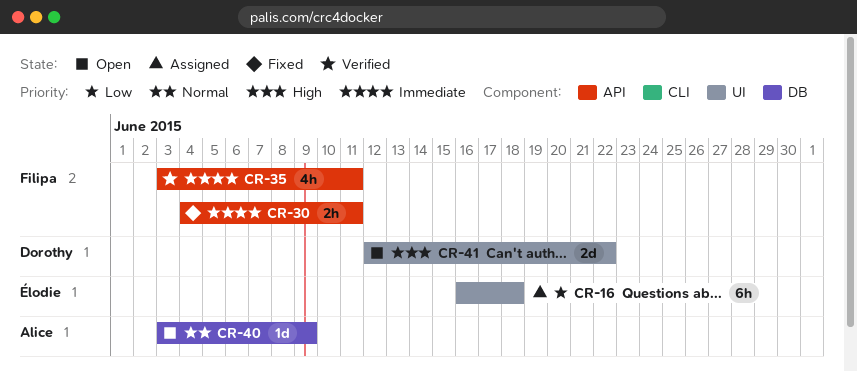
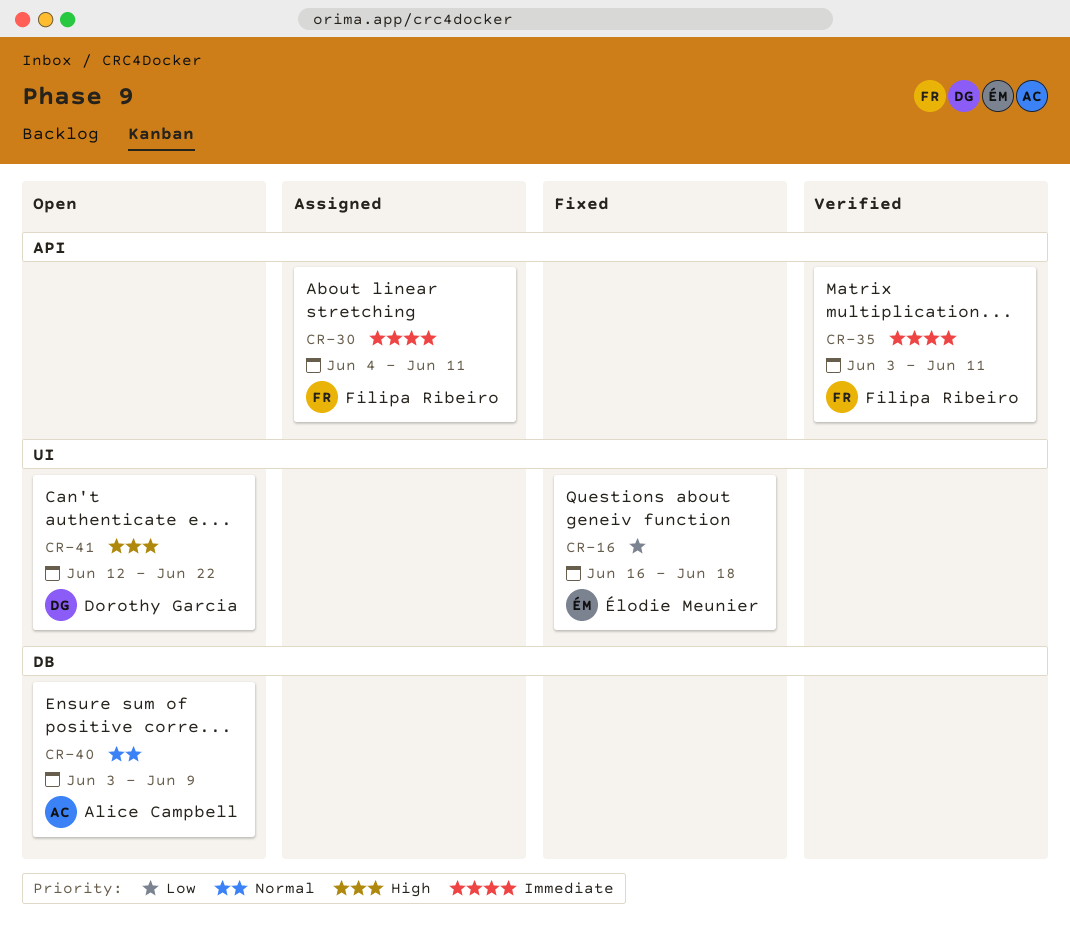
CR-16, status: Assigned -> Fixed
CR-30, status: Fixed -> Assigned

